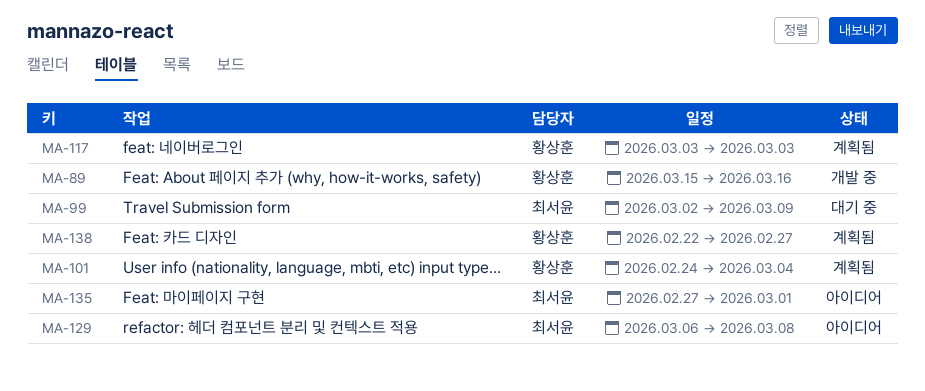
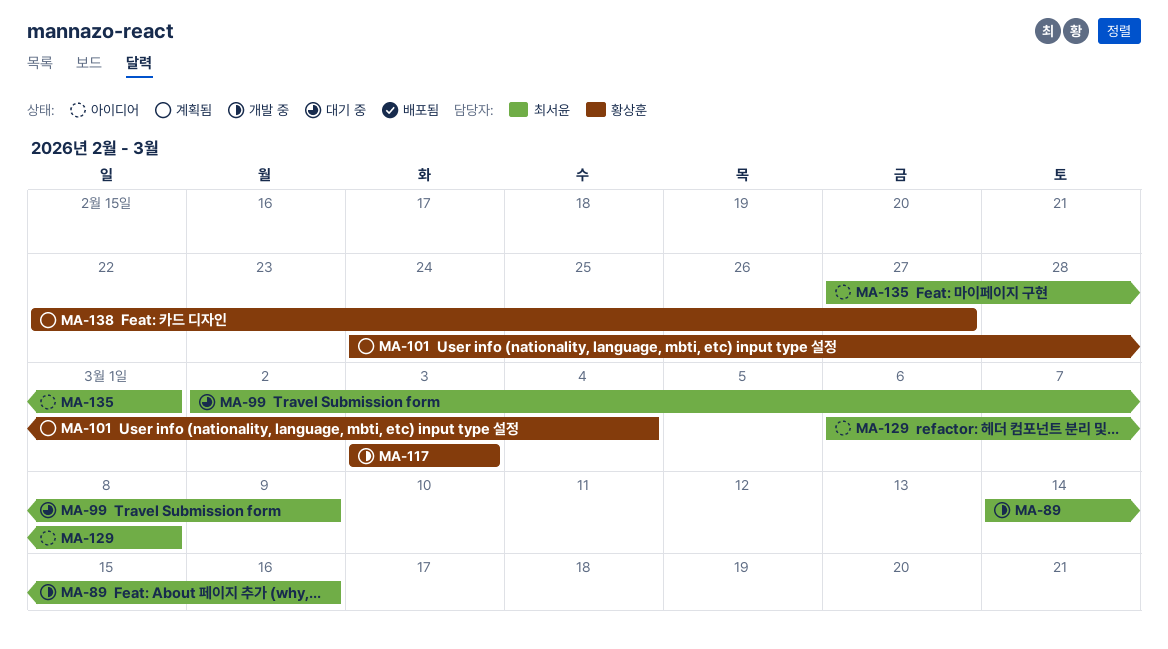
MA-89, owner: 황상훈 -> 최서윤
MA-89, start: Mar 15 -> Mar 14
MA-117, status: 계획됨 -> 개발 중

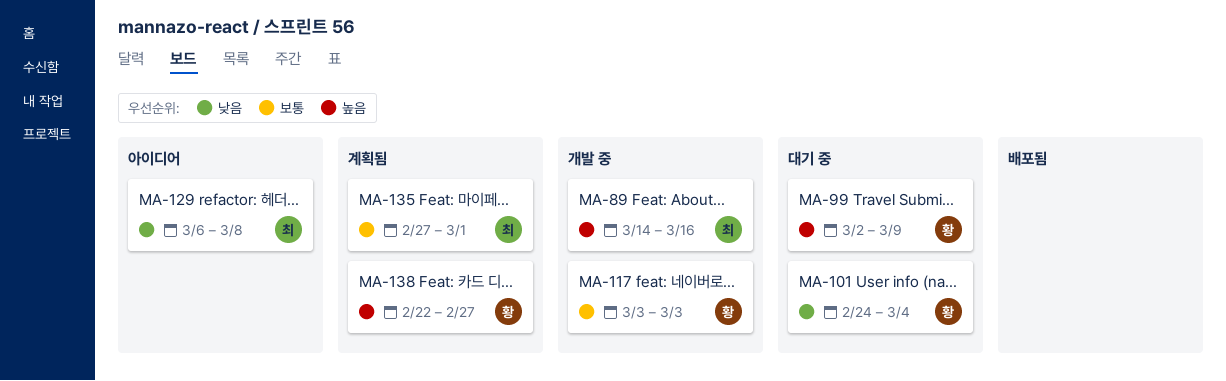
MA-99, owner: 최서윤 -> 황상훈
MA-101, status: 계획됨 -> 대기 중
MA-135, status: 아이디어 -> 계획됨

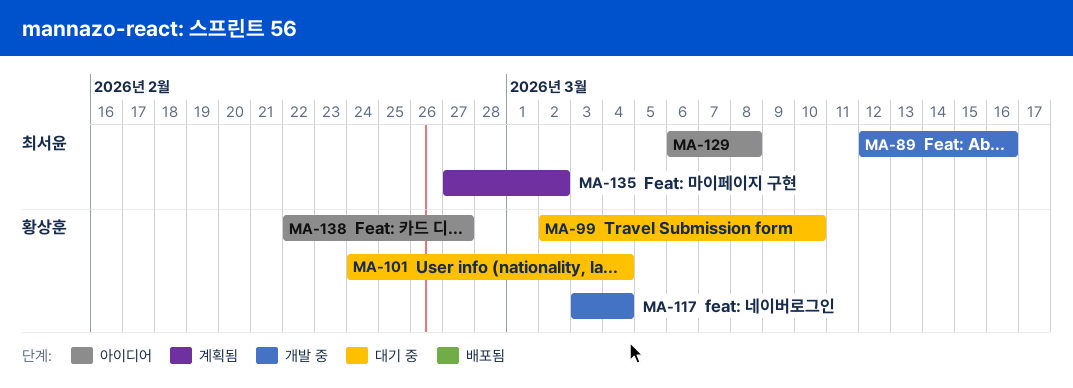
MA-89, start: Mar 14 -> Mar 12
MA-99, due: Mar 9 -> Mar 10
MA-117, due: Mar 3 -> Mar 4
MA-135, due: Mar 1 -> Mar 2
MA-138, status: 계획됨 -> 아이디어

